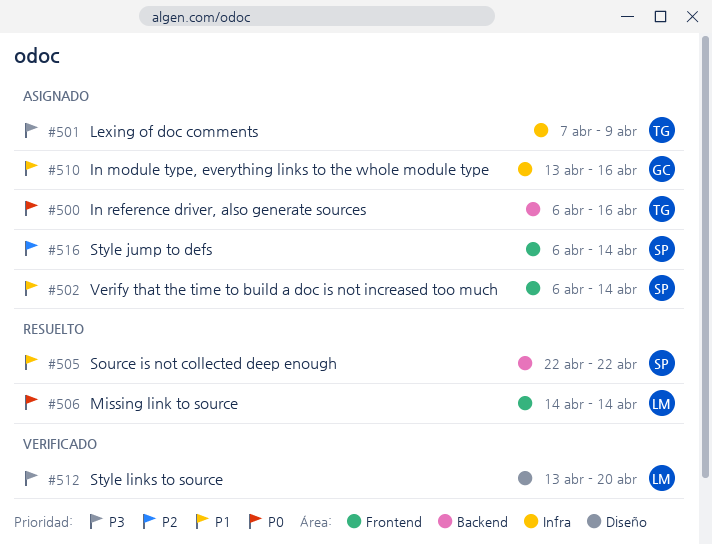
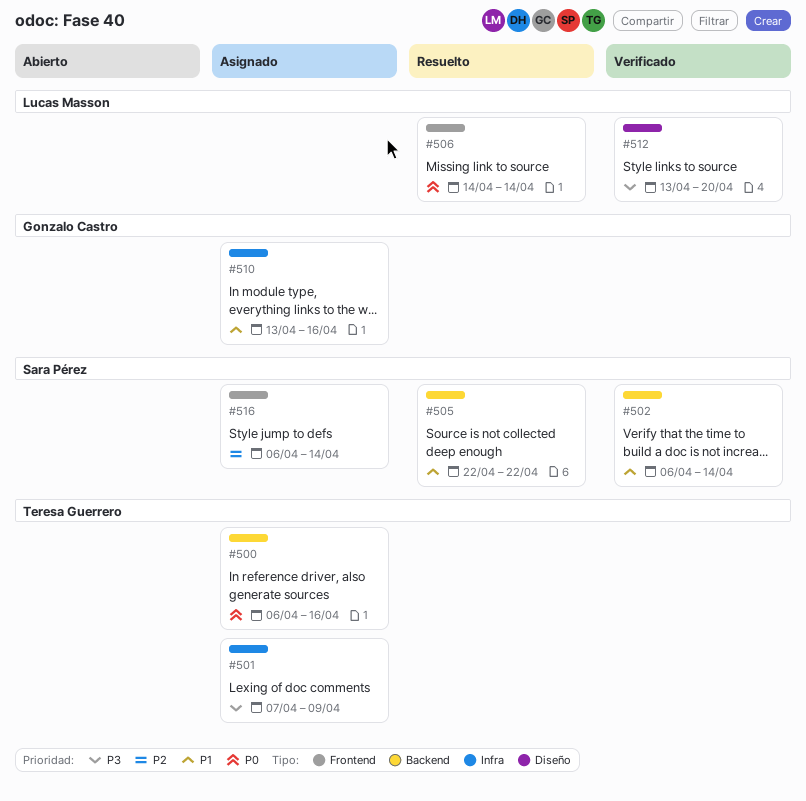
#502, status: Asignado -> Verificado
#502, label: Frontend -> Backend

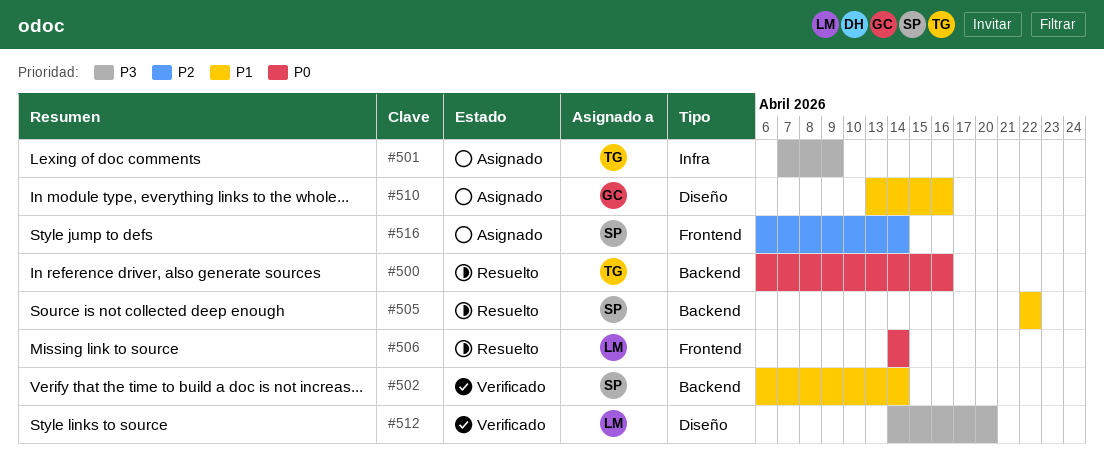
#500, status: Asignado -> Resuelto
#510, label: Infra -> Diseño
#512, start: Apr 13 -> Apr 14

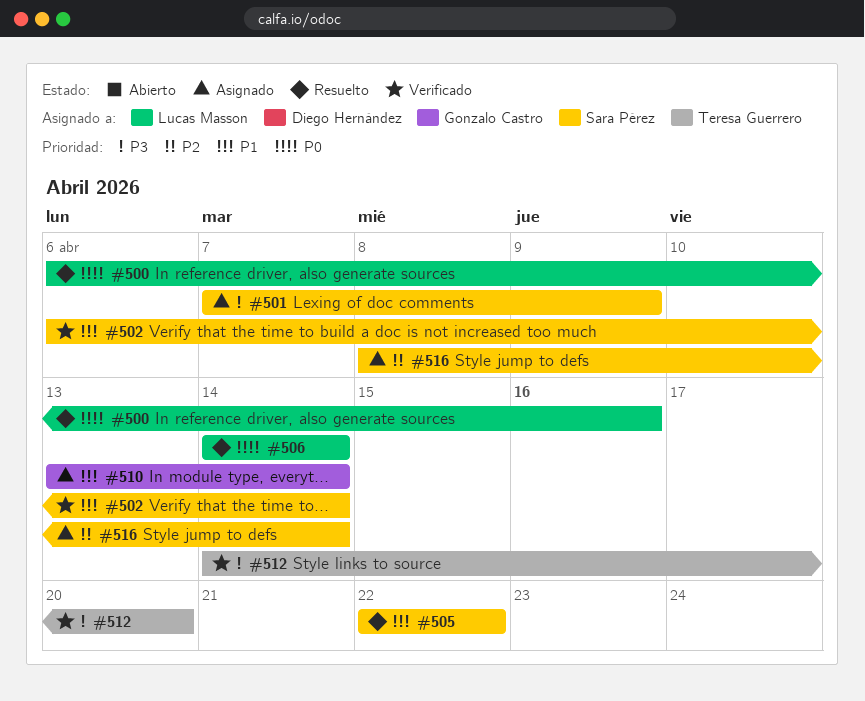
#500, owner: Teresa Guerrero -> Lucas Masson
#501, owner: Teresa Guerrero -> Sara Pérez
#510, due: Apr 16 -> Apr 14
#512, owner: Lucas Masson -> Teresa Guerrero
#516, start: Apr 6 -> Apr 8

